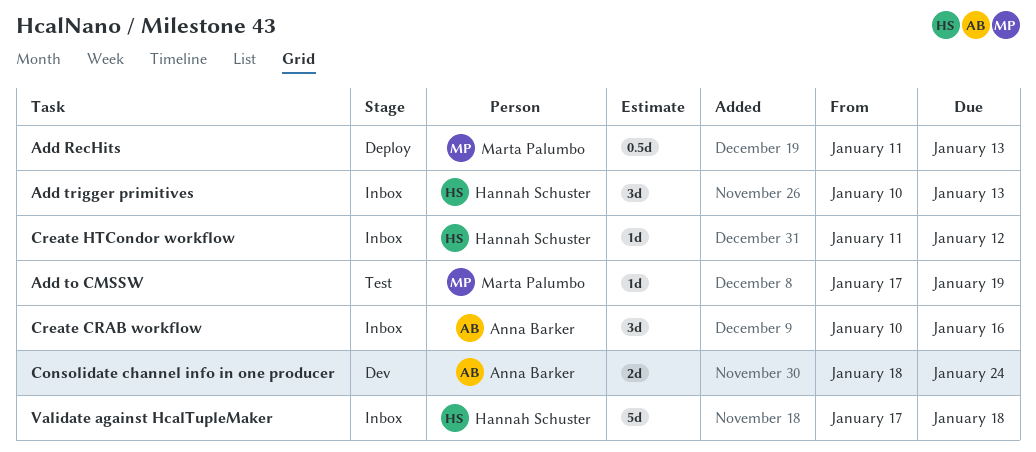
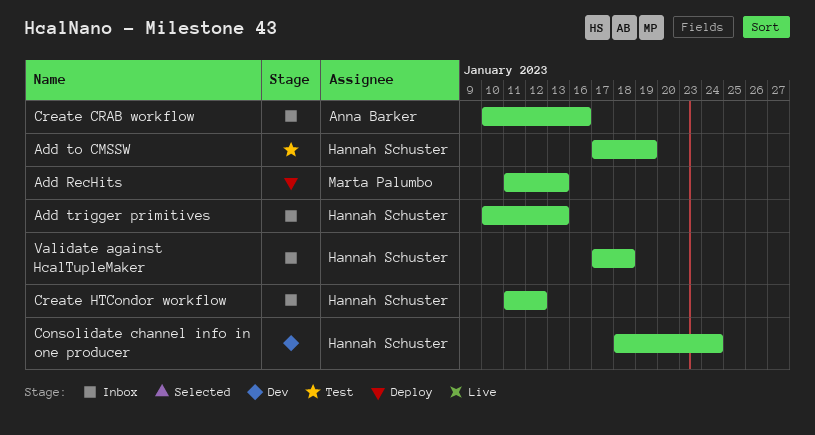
Add to CMSSW, owner: Marta Palumbo -> Hannah Schuster
Consolidate channel info in one producer, owner: Anna Barker -> Hannah Schuster

